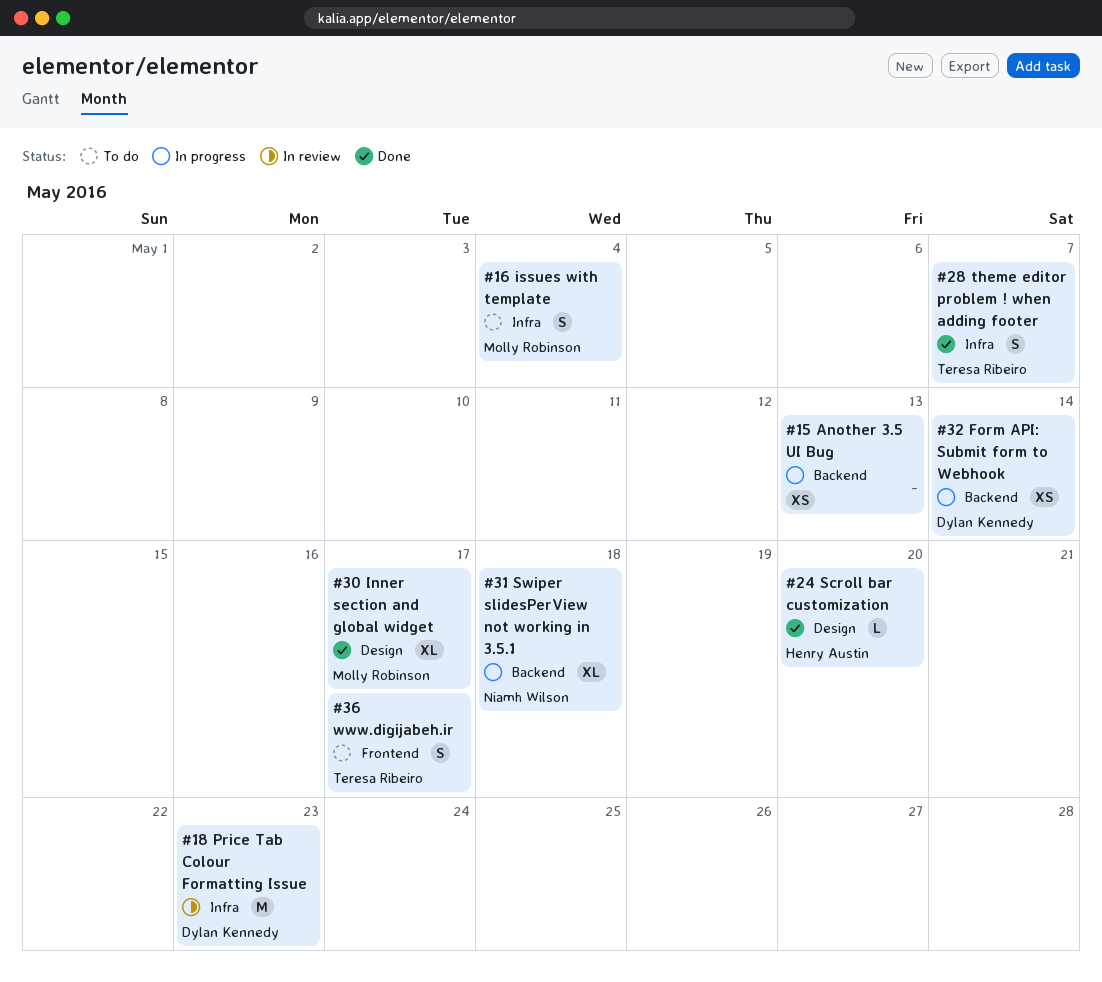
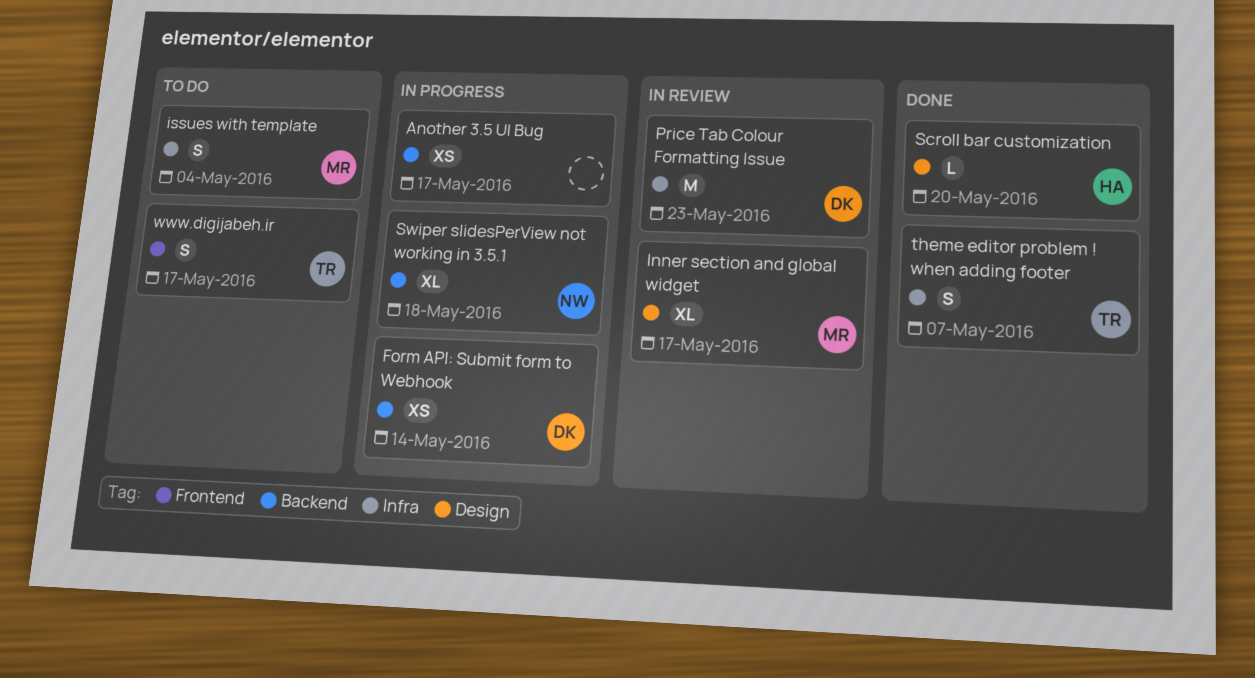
Another 3.5 UI Bug, due: May 13 -> May 17
Inner section and global widget, status: Done -> In review

